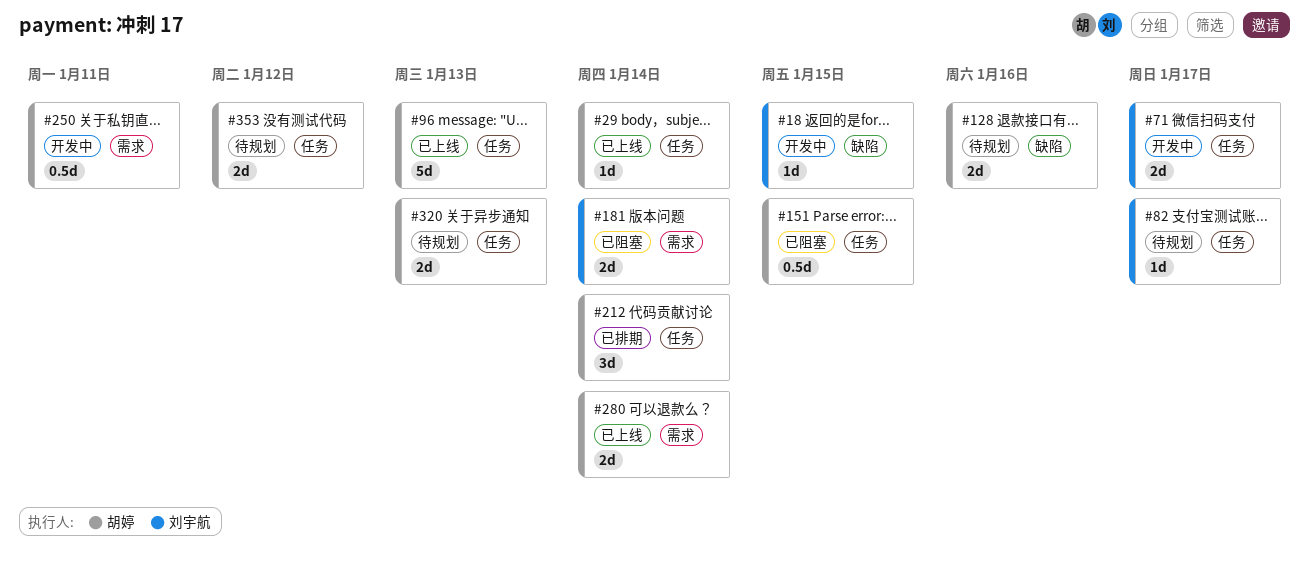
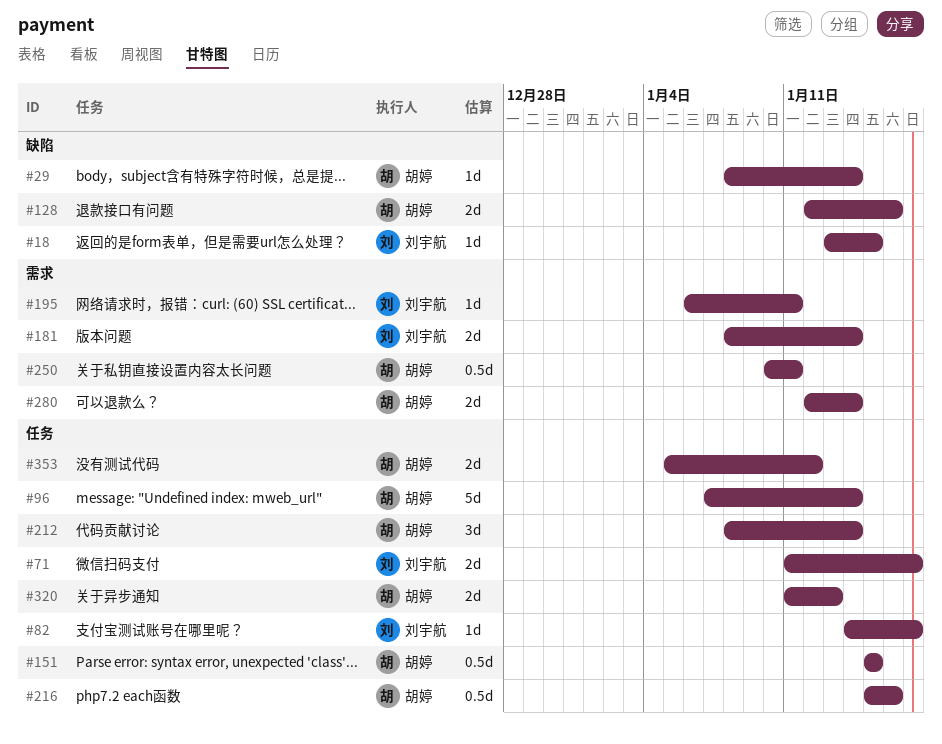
#29, label: 任务 -> 缺陷
#96, due: Jan 13 -> Jan 14
#195: none -> present
#216: none -> present

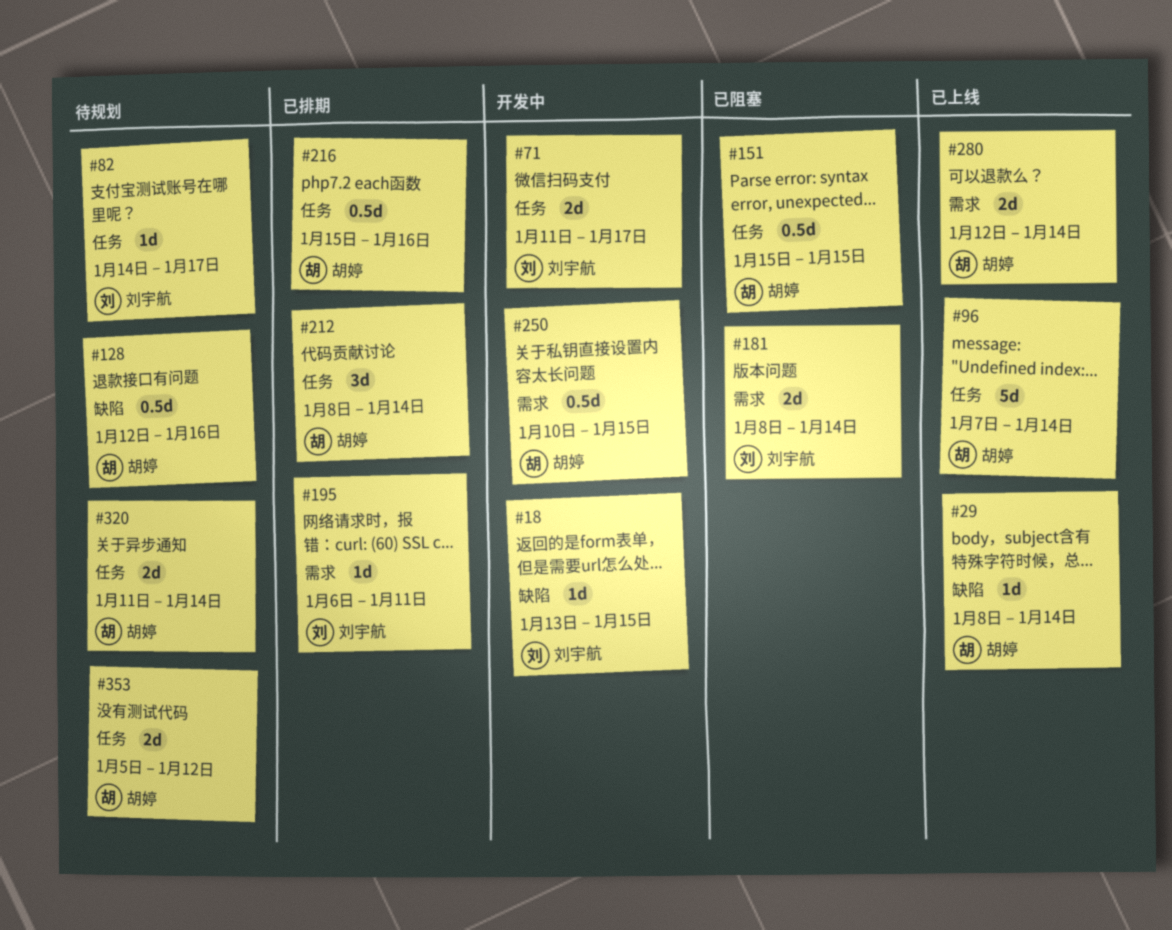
#128, estimate: 2d -> 0.5d
#250, due: Jan 11 -> Jan 15
#320, due: Jan 13 -> Jan 14

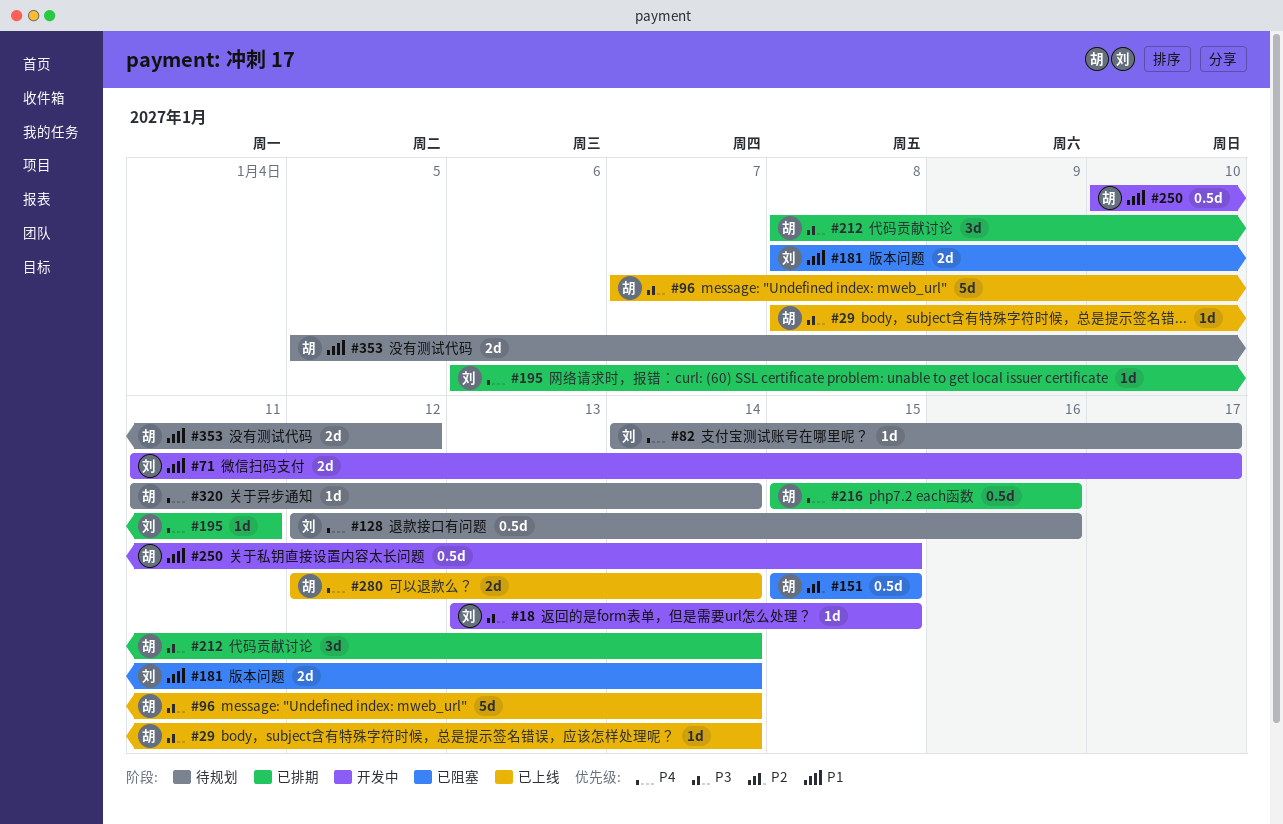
#128, owner: 胡婷 -> 刘宇航
#320, estimate: 2d -> 1d

